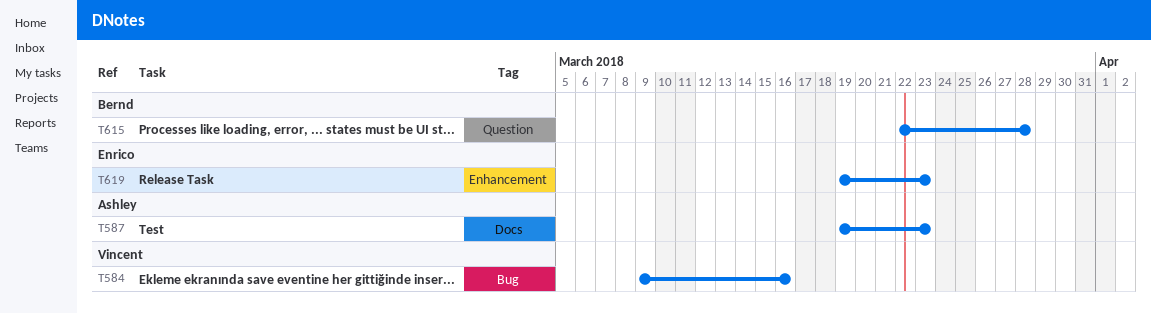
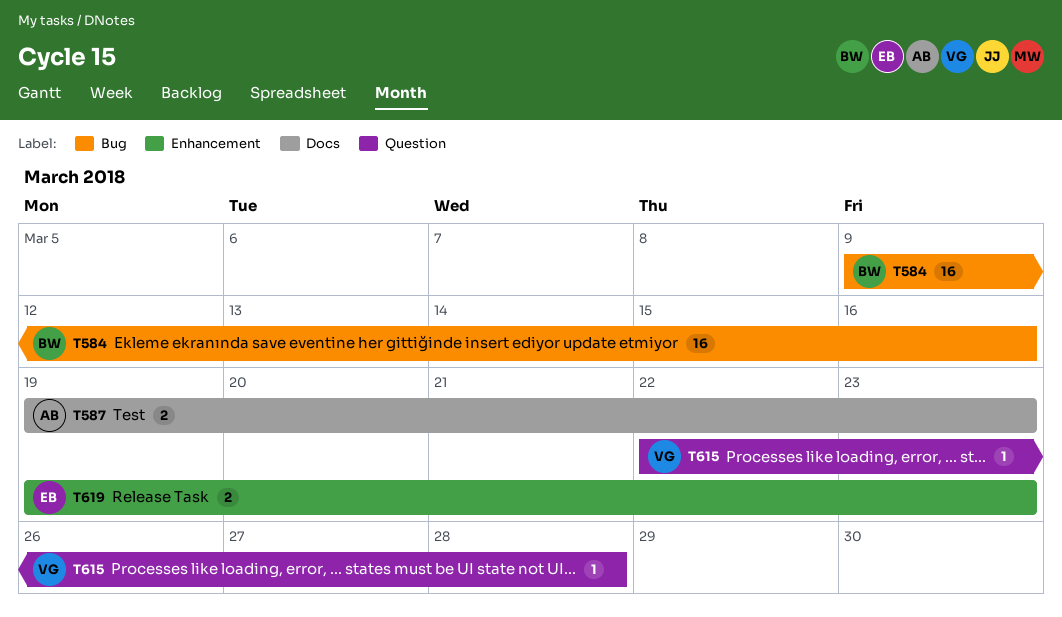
T584, owner: Vincent -> Bernd
T615, owner: Bernd -> Vincent

